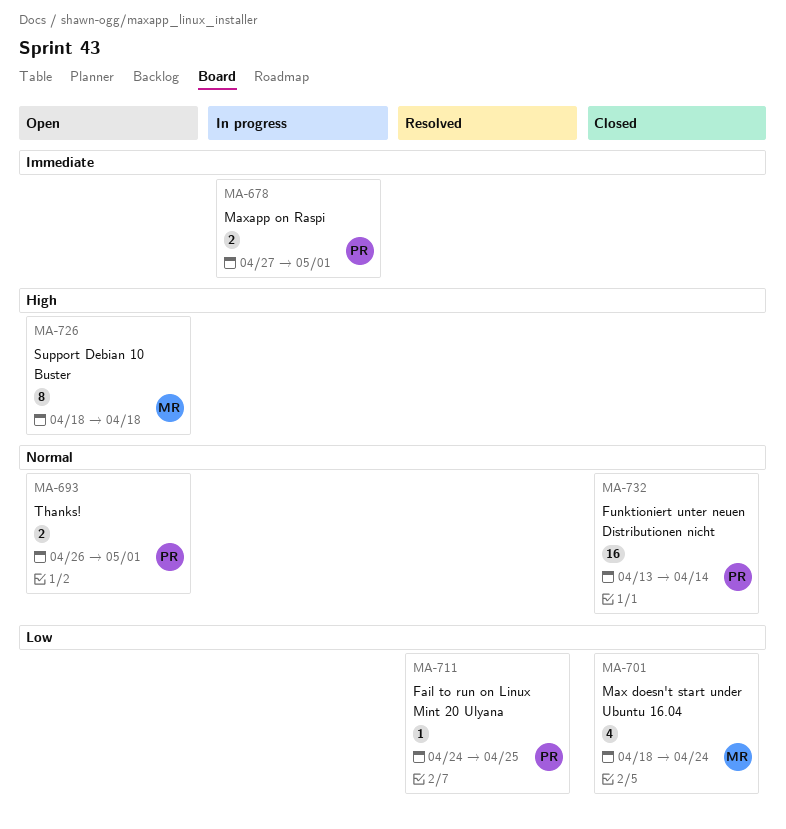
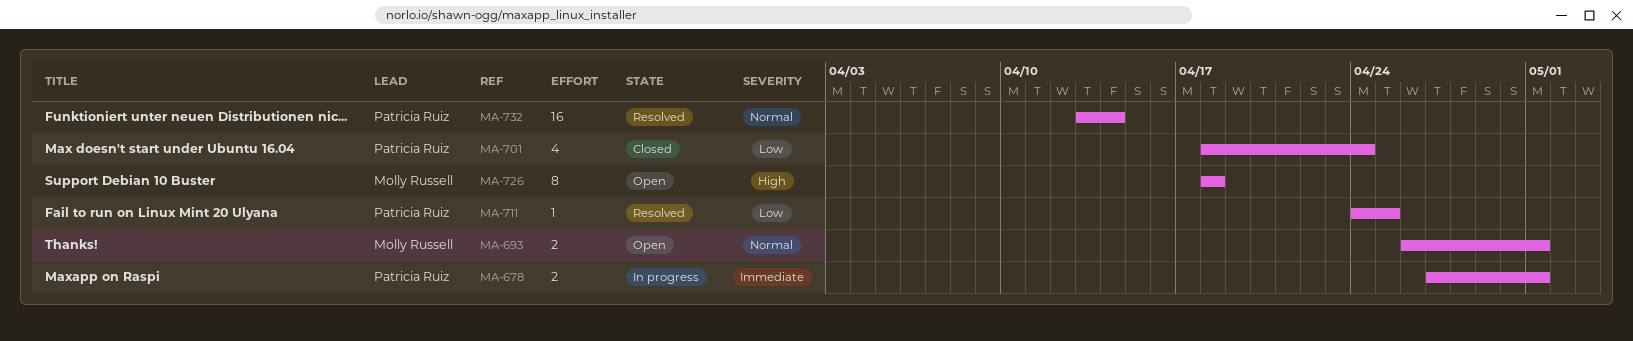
MA-693, owner: Patricia Ruiz -> Molly Russell
MA-701, owner: Molly Russell -> Patricia Ruiz
MA-732, status: Closed -> Resolved

